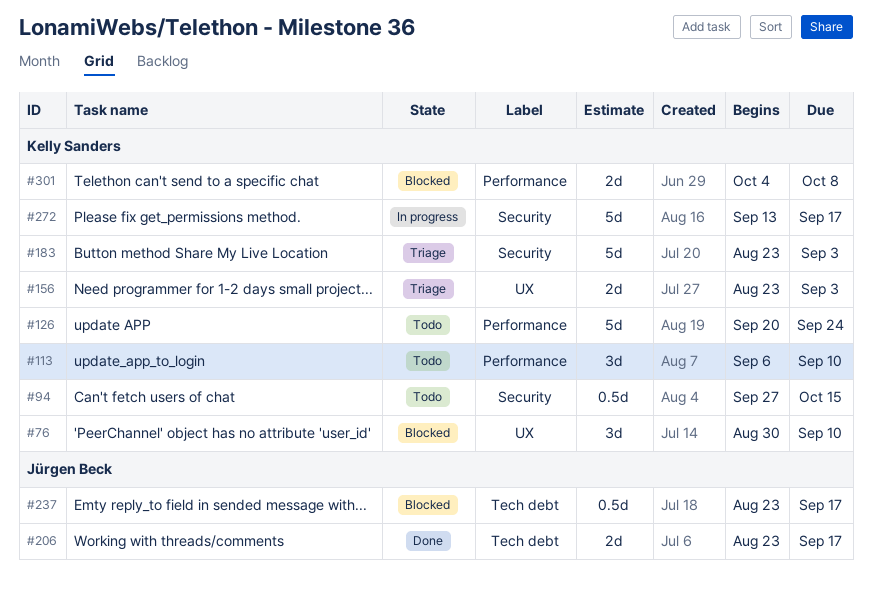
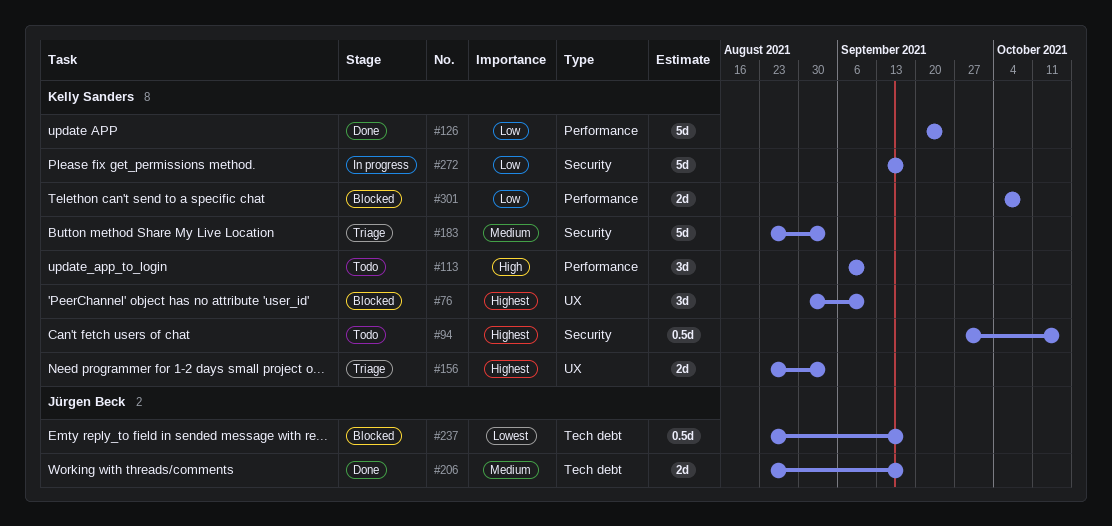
#126, status: Todo -> Done

